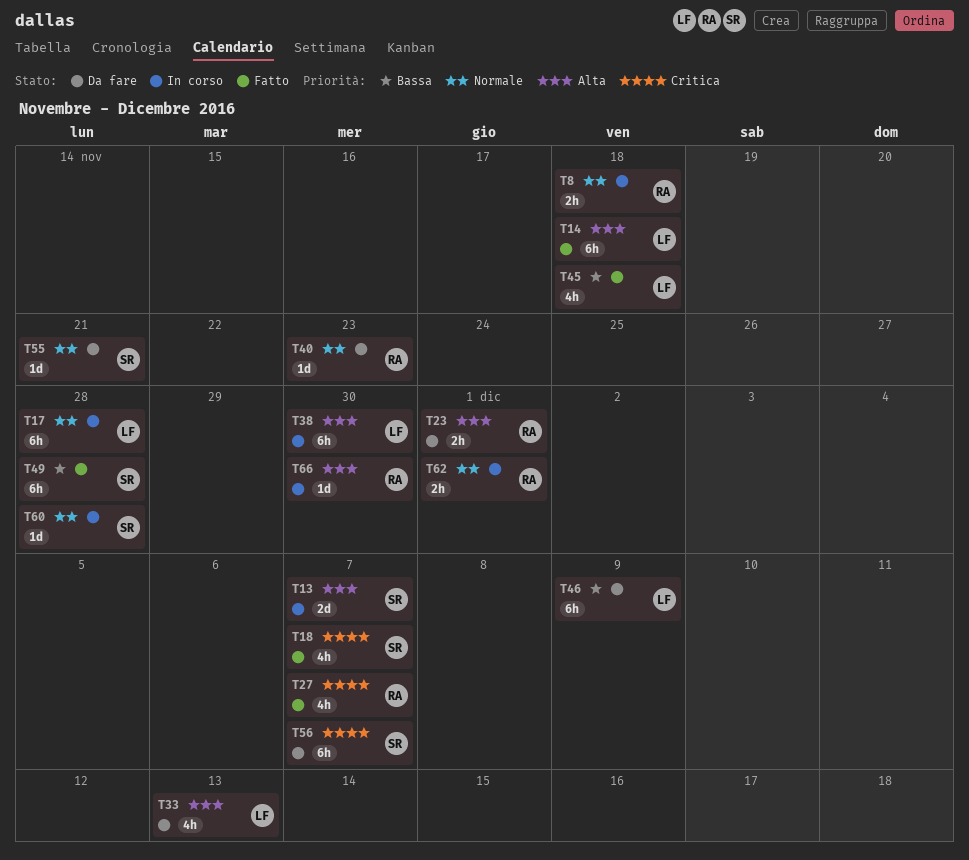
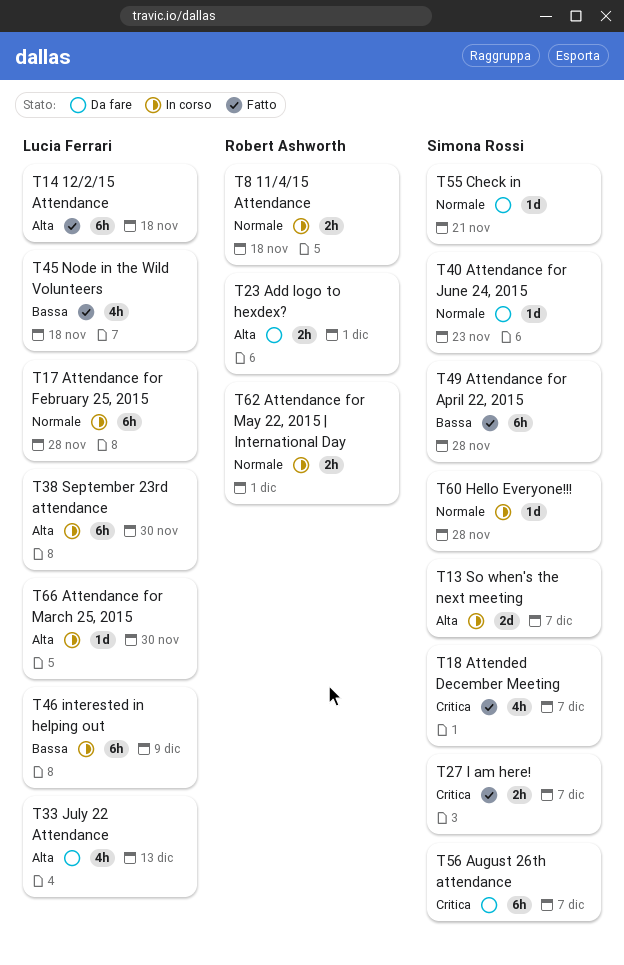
T27, owner: Robert Ashworth -> Simona Rossi
T27, estimate: 4h -> 2h
T40, owner: Robert Ashworth -> Simona Rossi
T46, status: Da fare -> In corso
T66, owner: Robert Ashworth -> Lucia Ferrari

